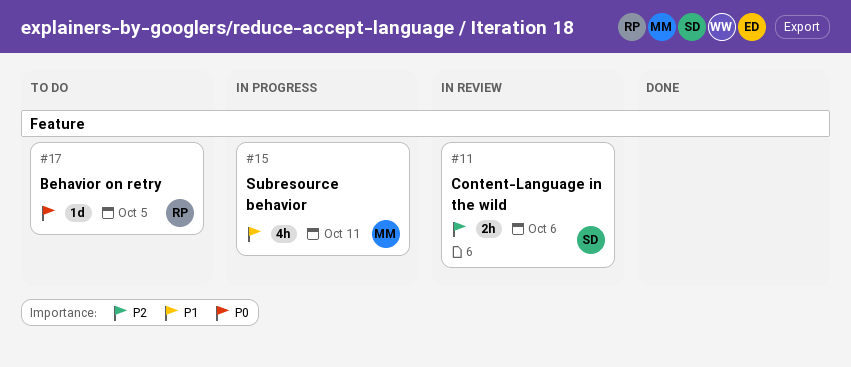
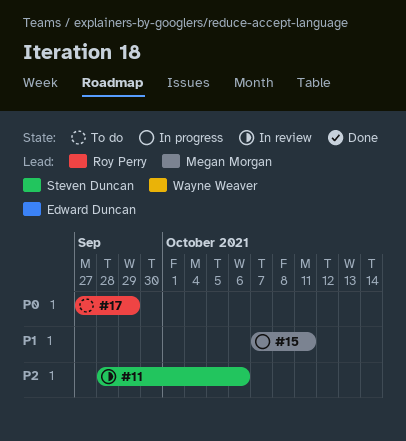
#17, due: Oct 5 -> Sep 29

